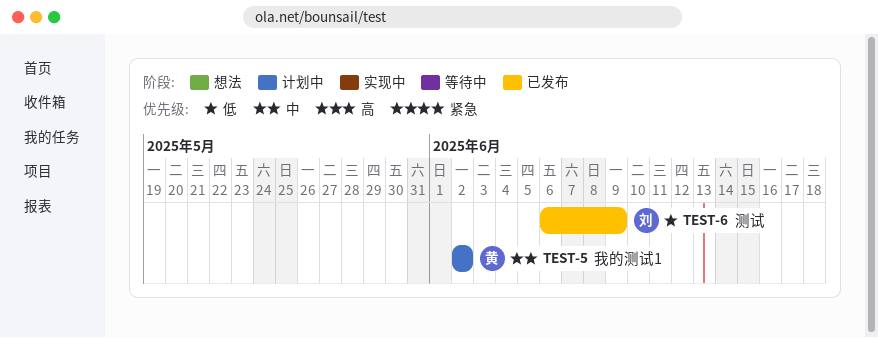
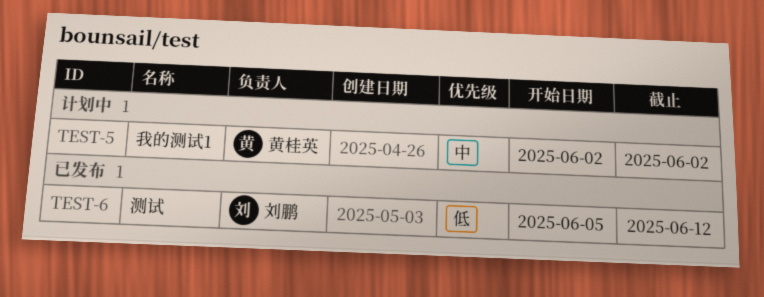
TEST-6, start: Jun 6 -> Jun 5
TEST-6, due: Jun 9 -> Jun 12

